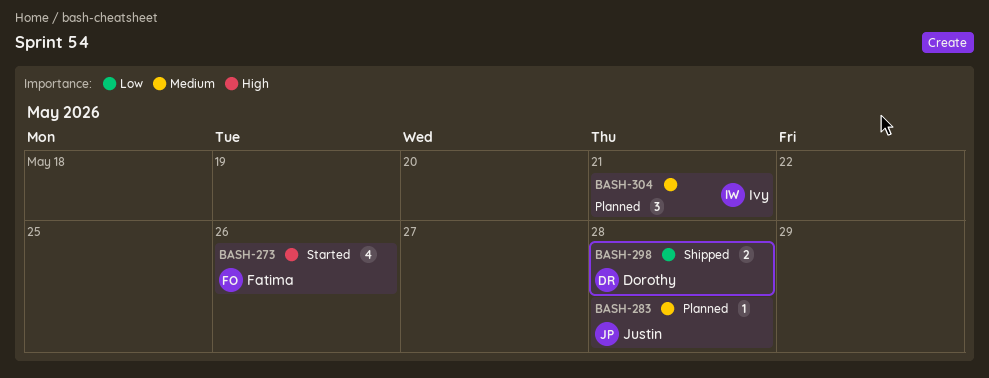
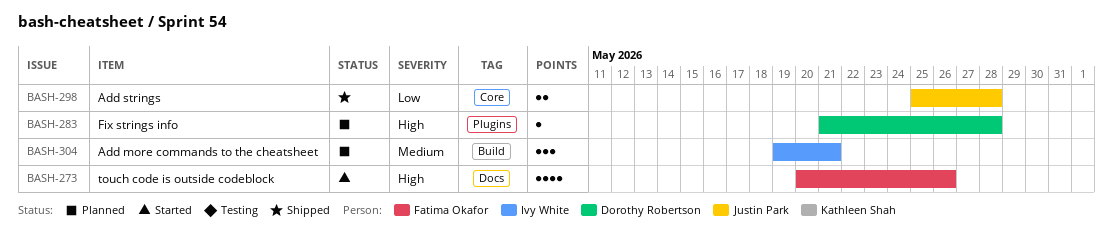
BASH-283, owner: Justin Park -> Dorothy Robertson
BASH-283, priority: Medium -> High
BASH-298, owner: Dorothy Robertson -> Justin Park

